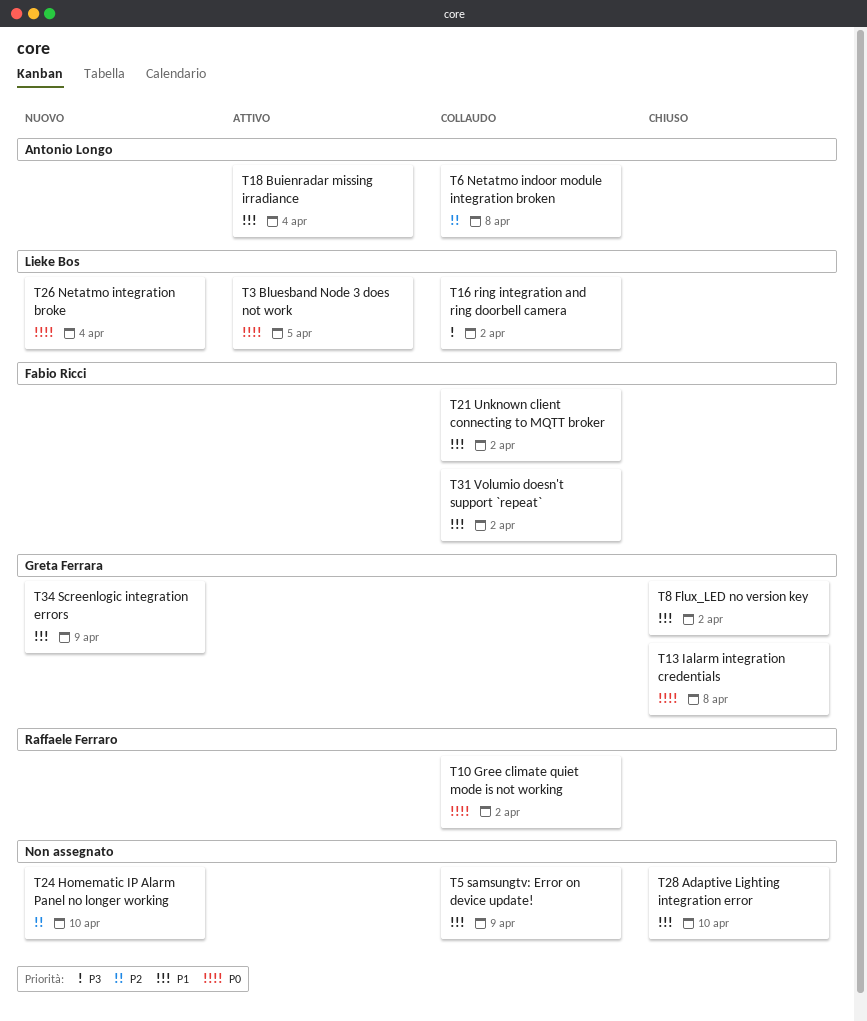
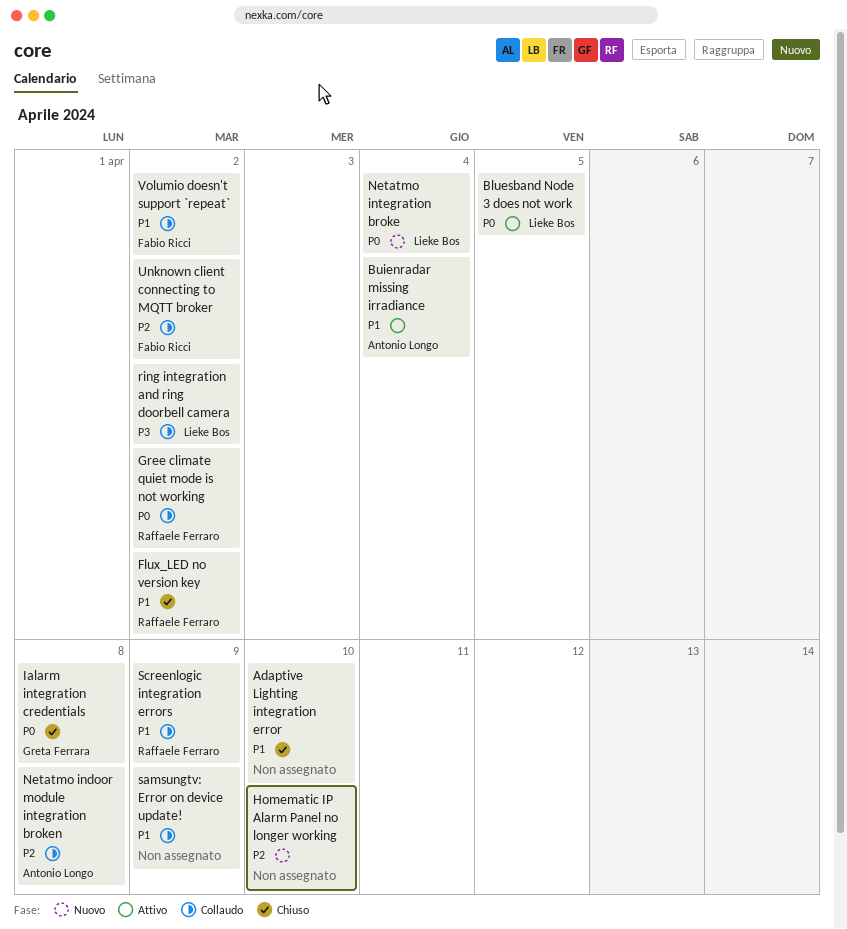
Flux_LED no version key, owner: Greta Ferrara -> Raffaele Ferraro
Screenlogic integration errors, status: Nuovo -> Collaudo
Screenlogic integration errors, owner: Greta Ferrara -> Raffaele Ferraro
Unknown client connecting to MQTT broker, priority: P1 -> P2

